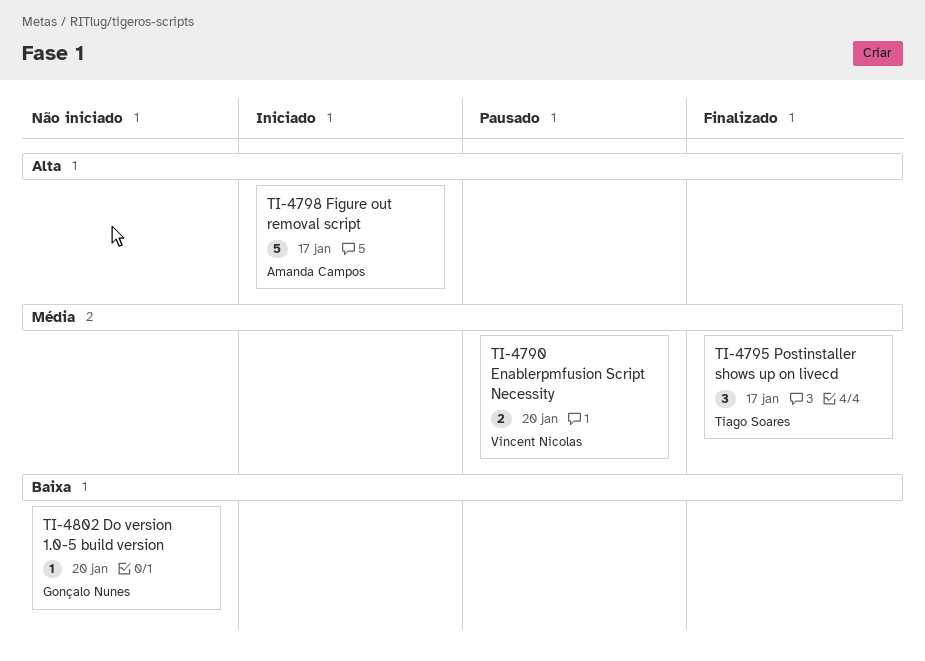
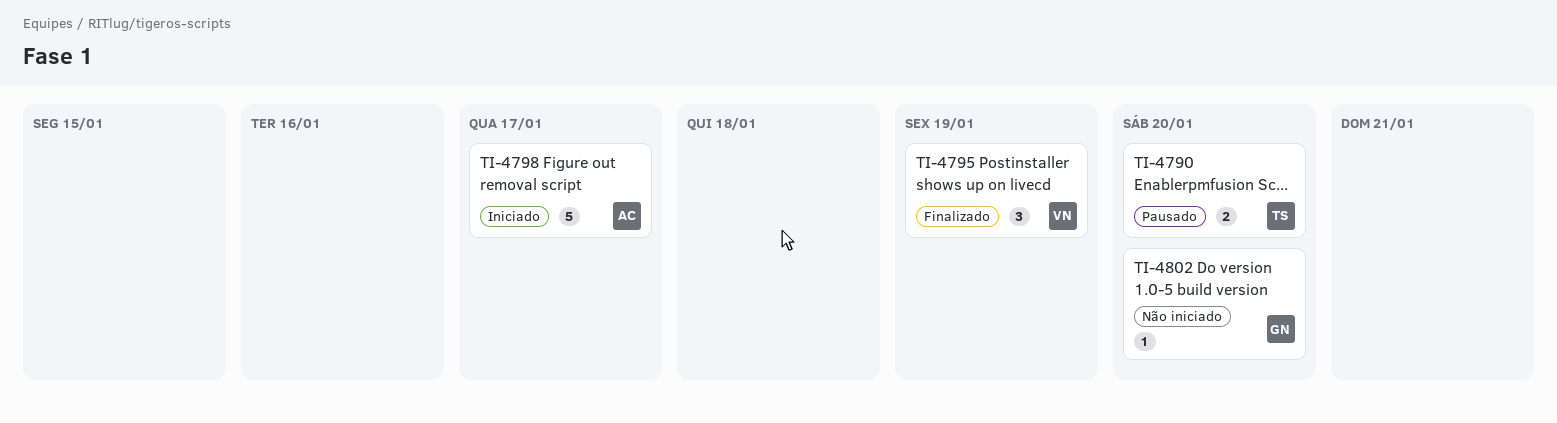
TI-4790, owner: Vincent Nicolas -> Tiago Soares
TI-4795, owner: Tiago Soares -> Vincent Nicolas
TI-4795, due: Jan 17 -> Jan 19

